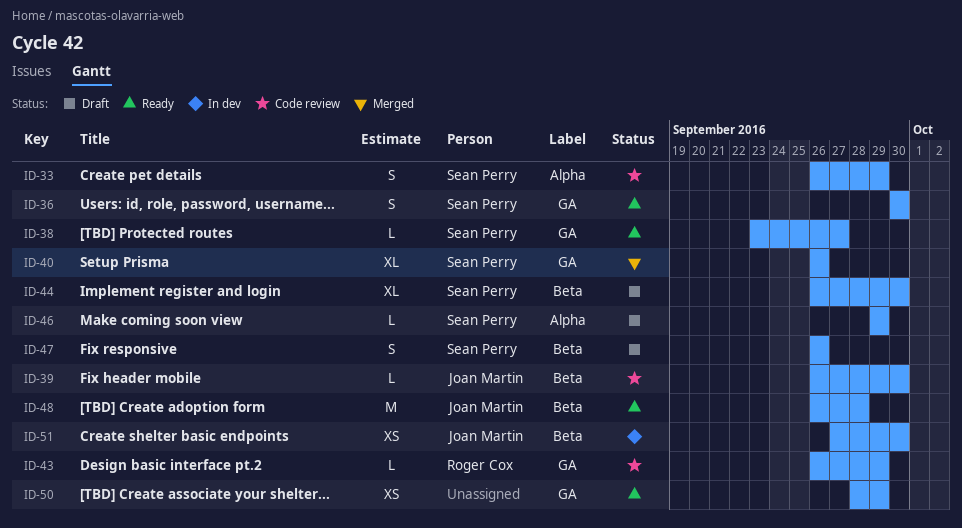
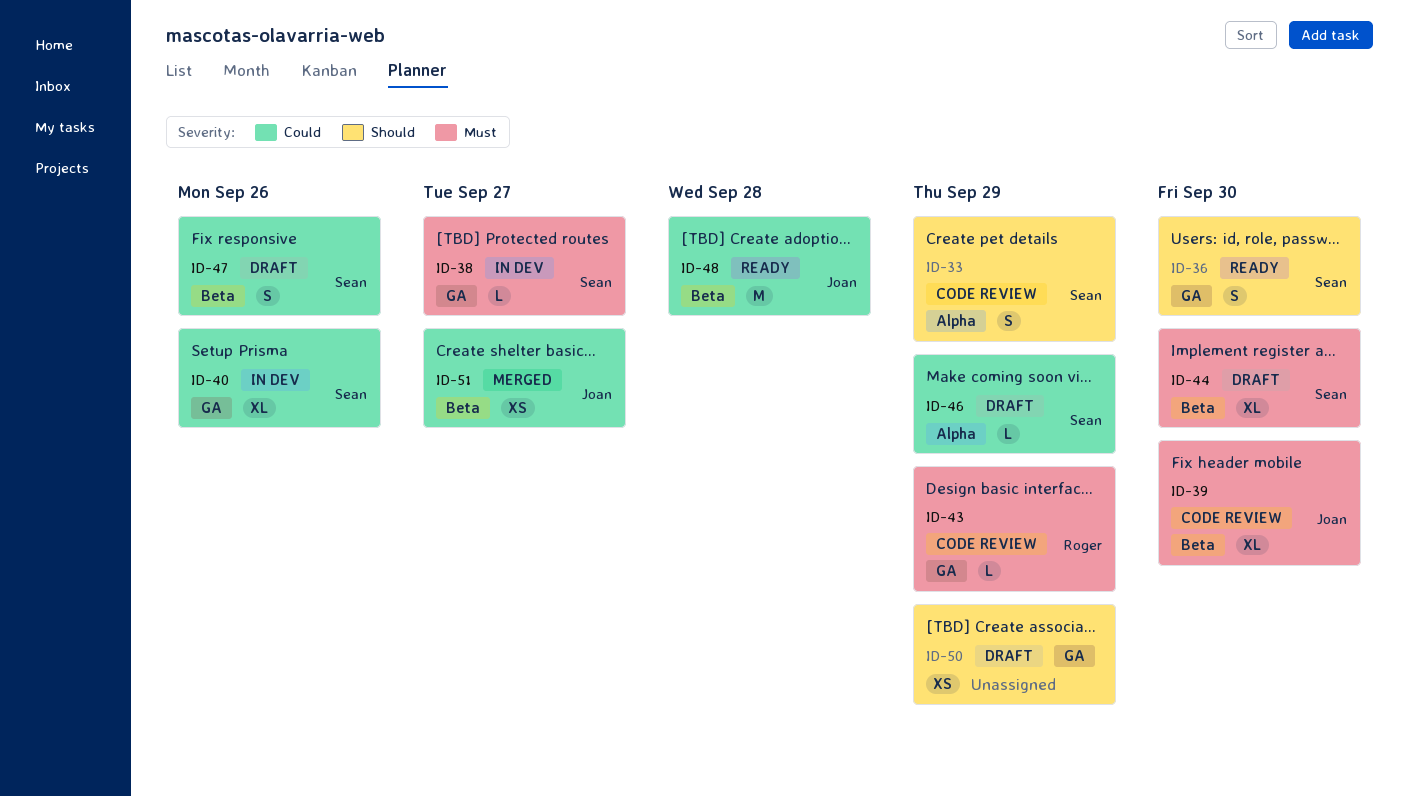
ID-38, status: Ready -> In dev
ID-39, estimate: L -> XL
ID-40, status: Merged -> In dev
ID-50, status: Ready -> Draft
ID-51, status: In dev -> Merged
ID-51, due: Sep 30 -> Sep 27

